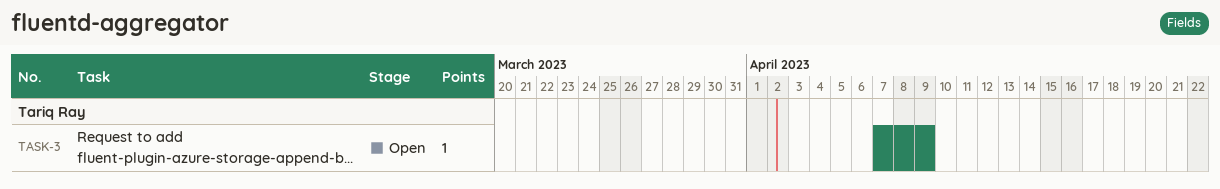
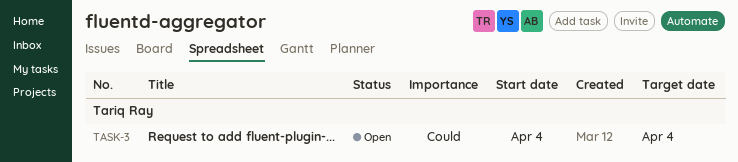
TASK-3, start: Apr 7 -> Apr 4
TASK-3, due: Apr 9 -> Apr 4

